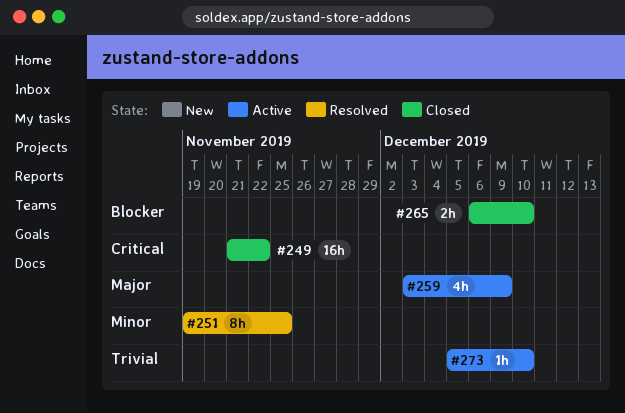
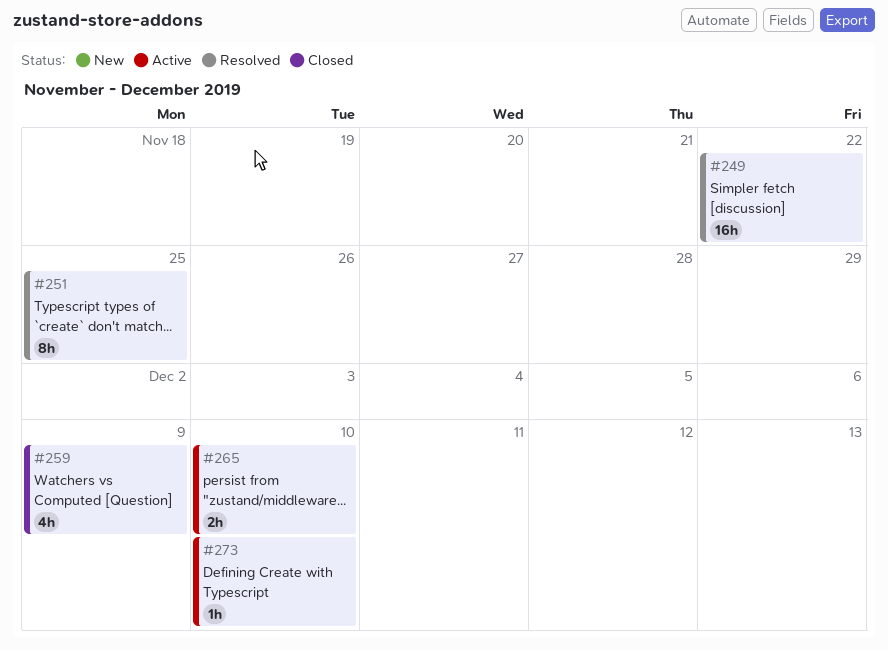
#249, status: Closed -> Resolved
#259, status: Active -> Closed
#265, status: Closed -> Active

